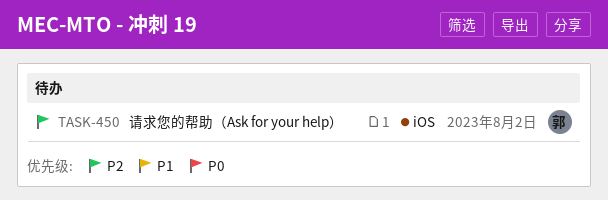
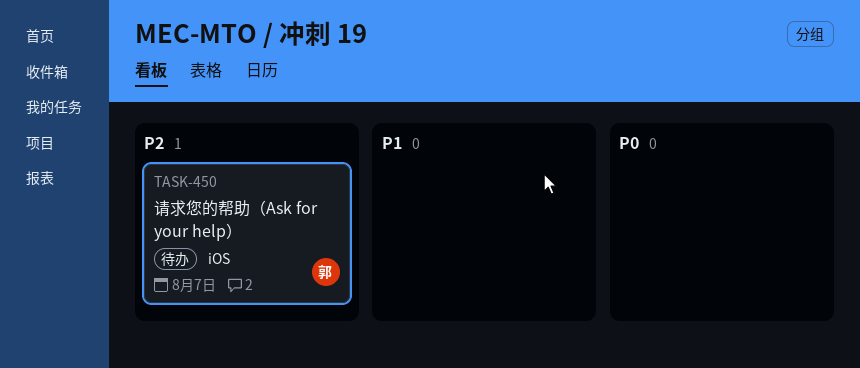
TASK-450, due: Aug 2 -> Aug 7

